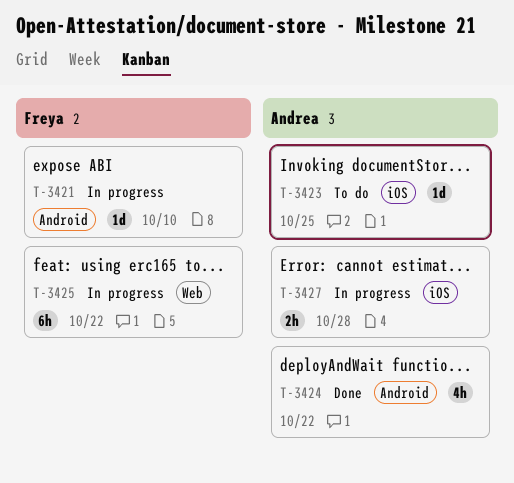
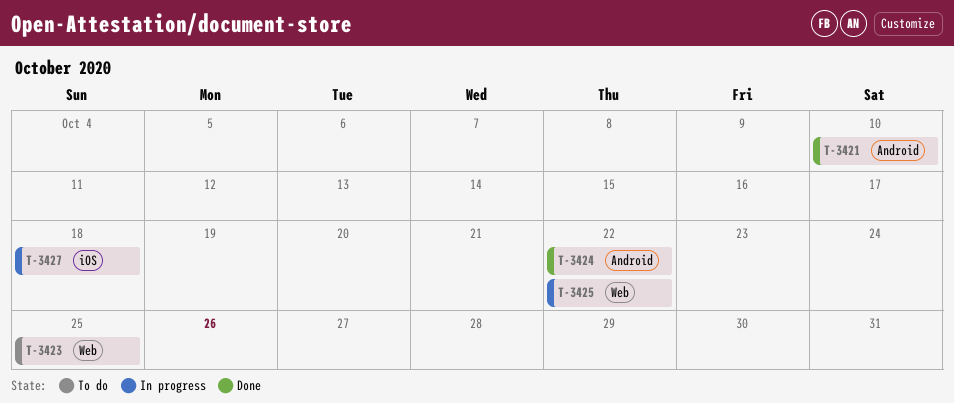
T-3421, status: In progress -> Done
T-3423, label: iOS -> Web
T-3427, due: Oct 28 -> Oct 18

